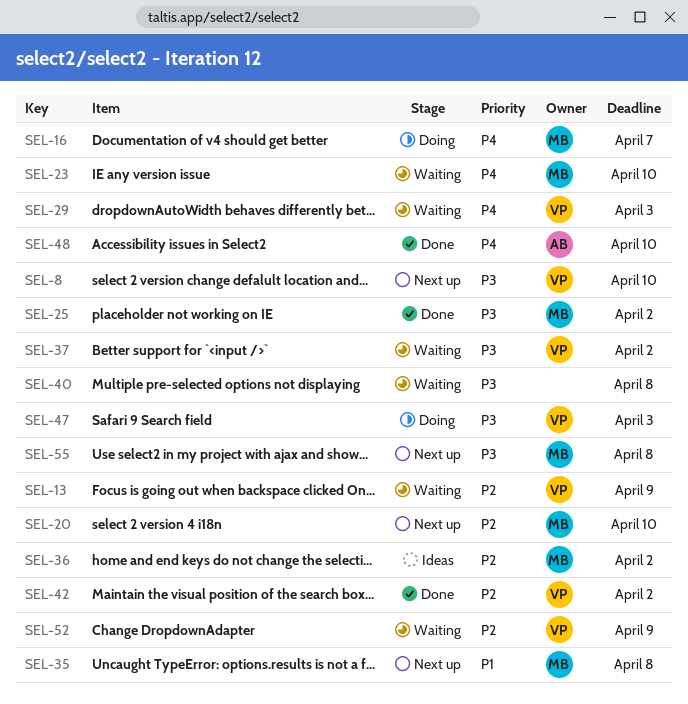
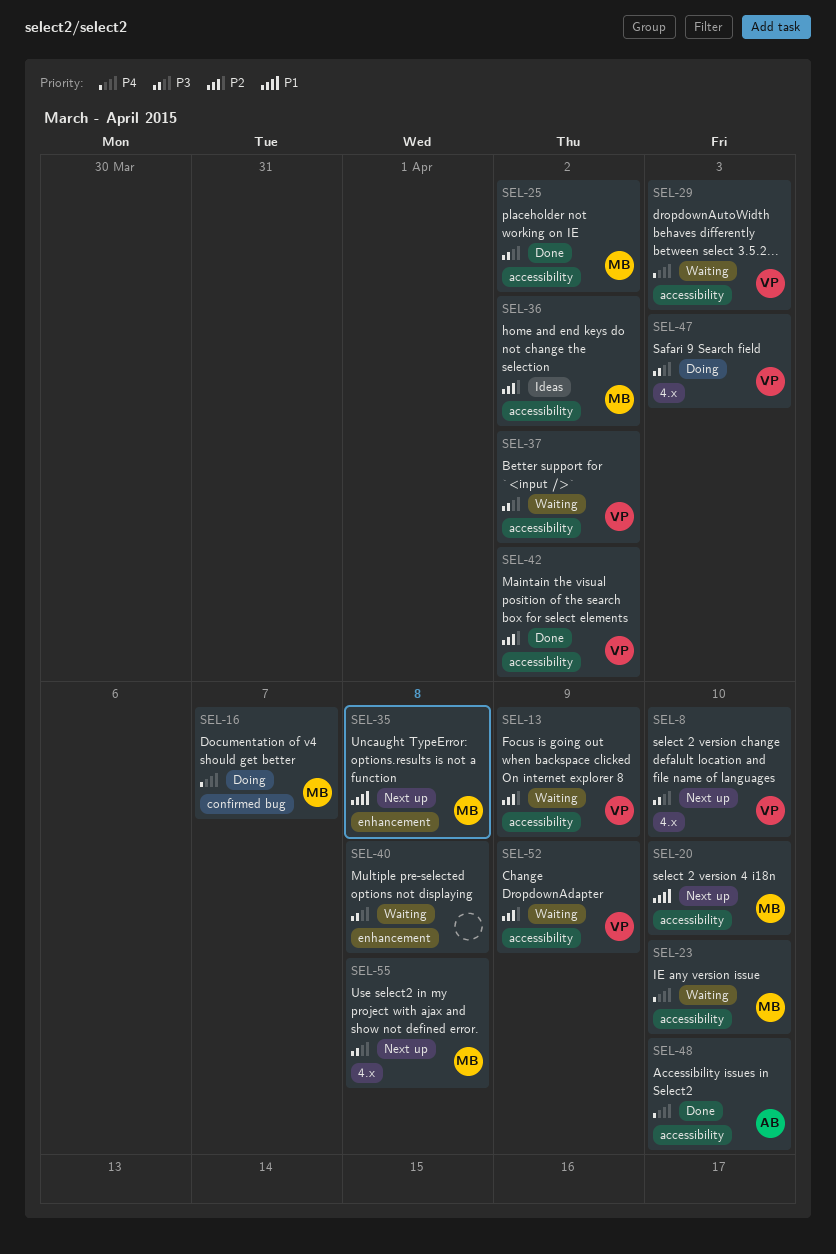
SEL-20, priority: P2 -> P1

